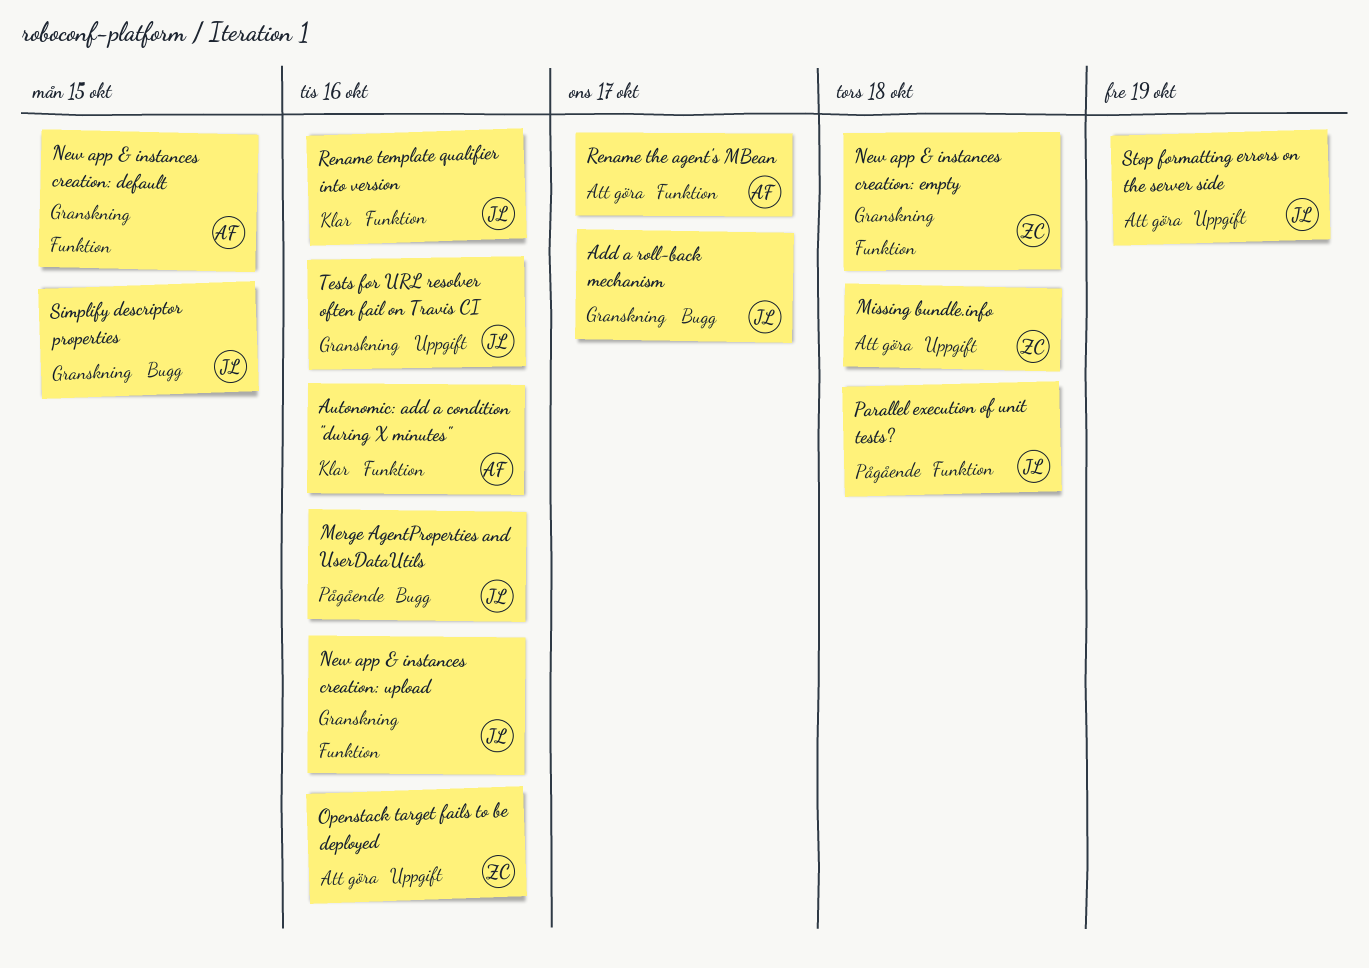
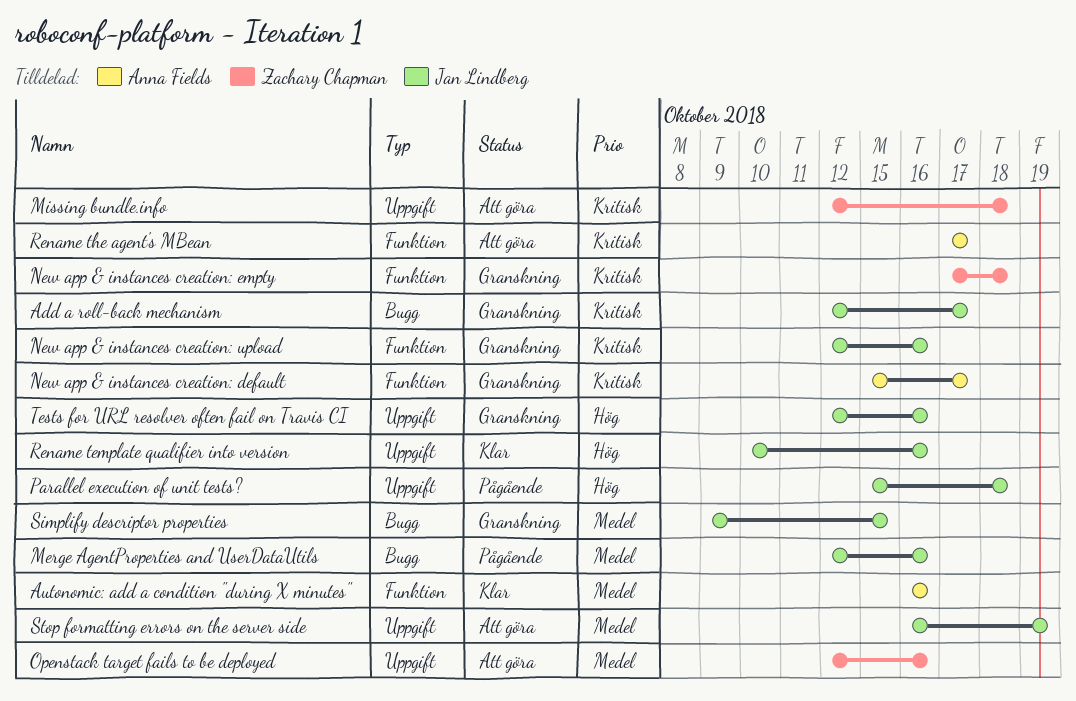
New app & instances creation: default, due: Oct 15 -> Oct 17
Parallel execution of unit tests?, label: Funktion -> Uppgift
Rename template qualifier into version, label: Funktion -> Uppgift

